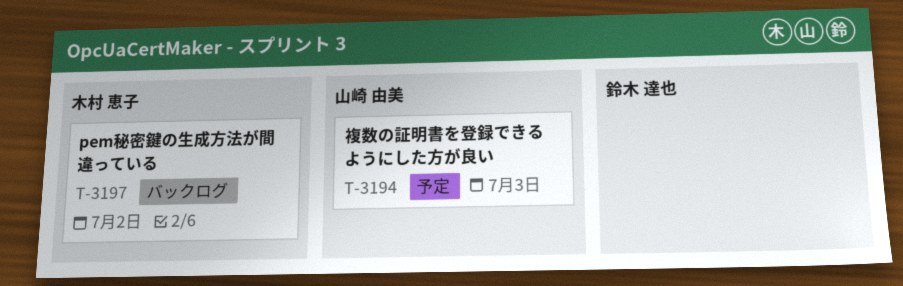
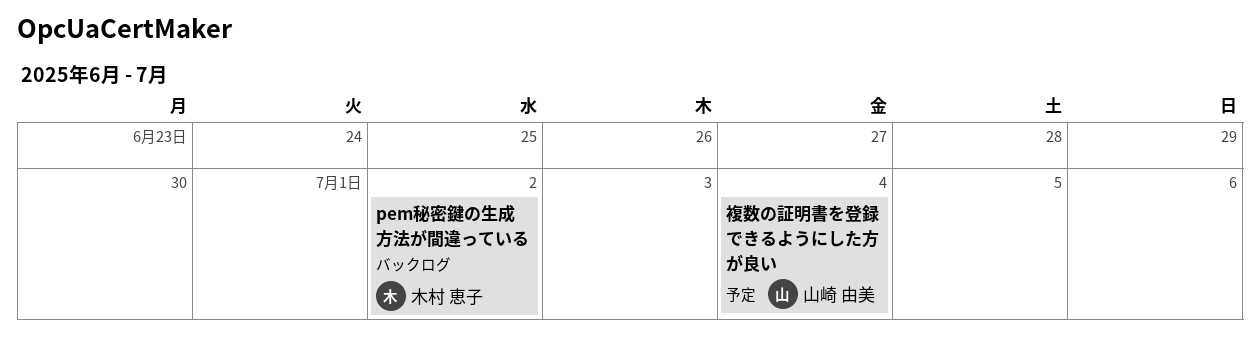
複数の証明書を登録できるようにした方が良い, due: Jul 3 -> Jul 4

